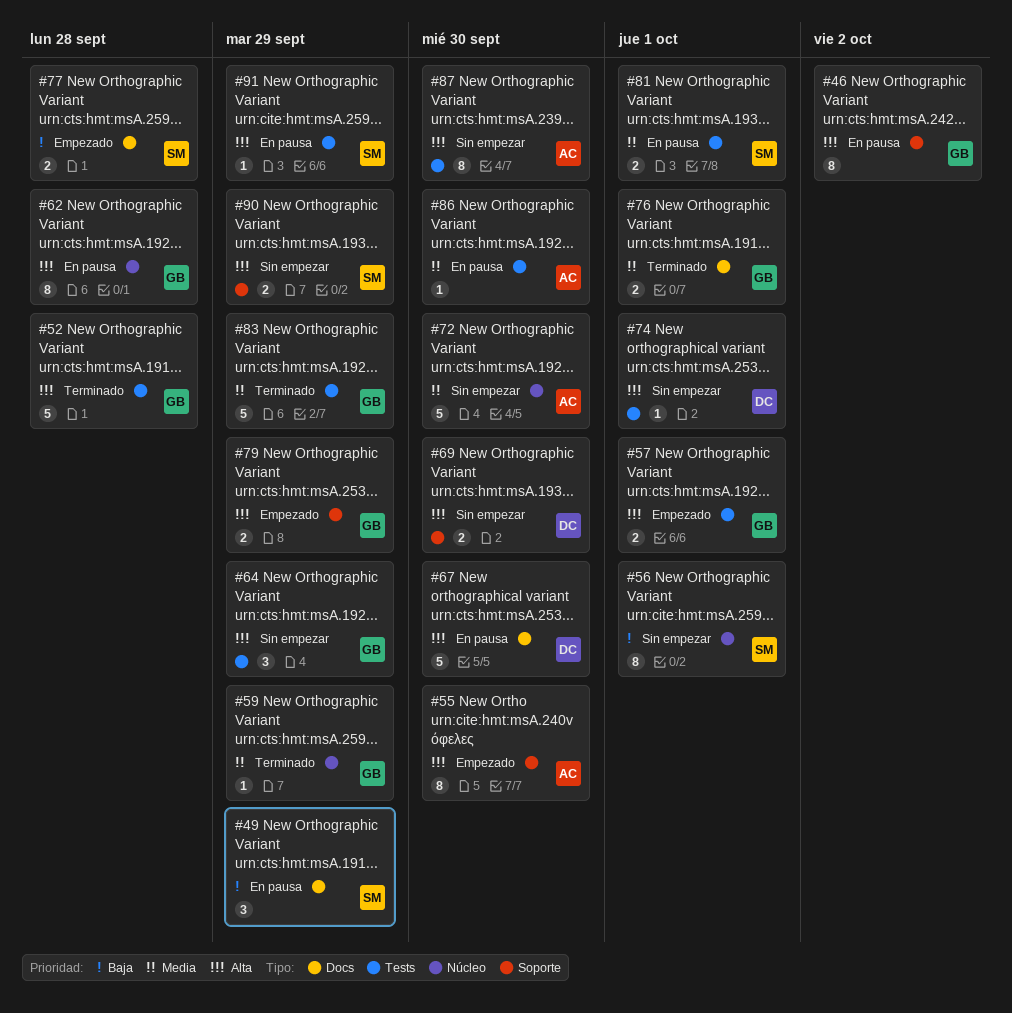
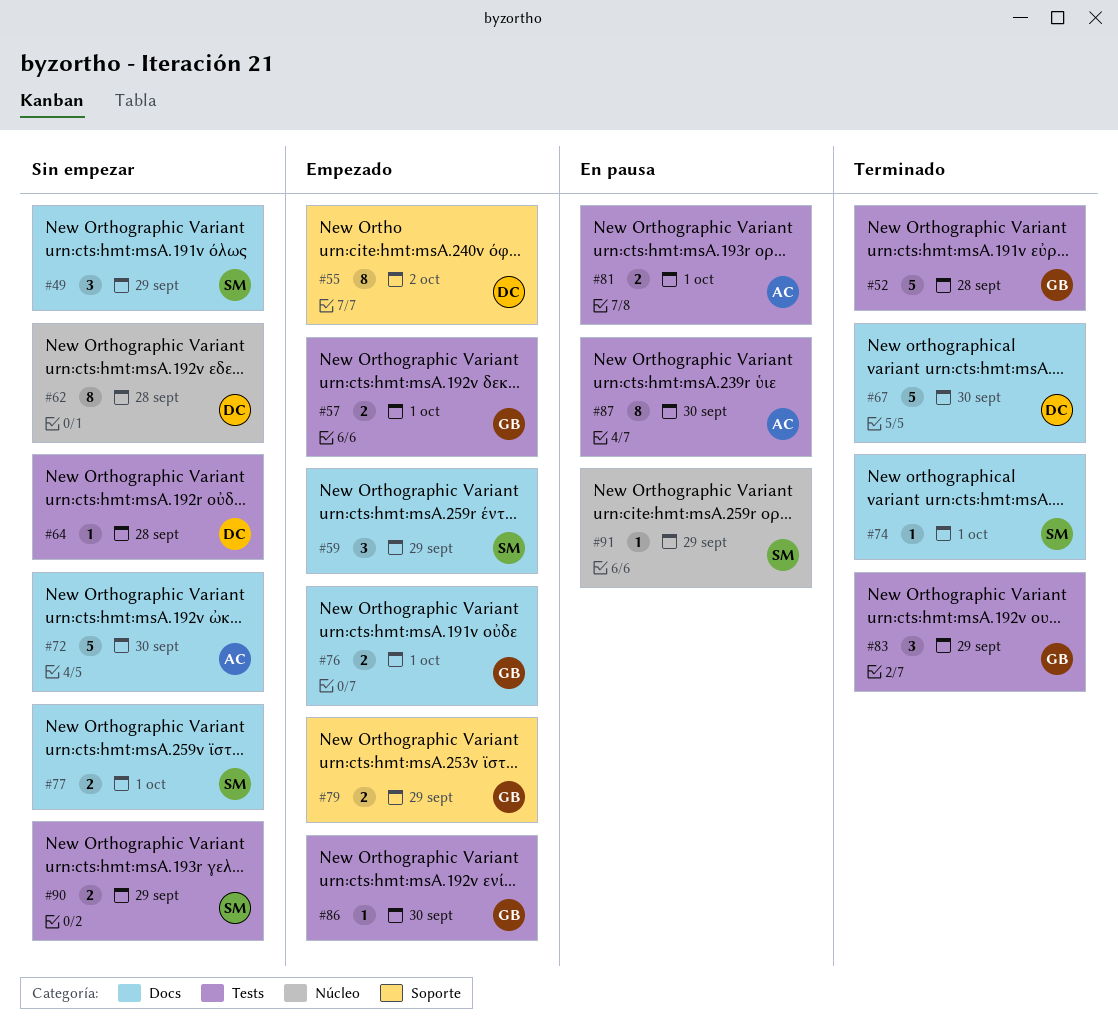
#46: present -> none
#49, status: En pausa -> Sin empezar
#55, owner: AC -> DC
#55, due: Sep 30 -> Oct 2
#56: present -> none
#59, status: Terminado -> Empezado
#59, owner: GB -> SM
#59, label: Núcleo -> Docs
#59, estimate: 1 -> 3
#62, status: En pausa -> Sin empezar
#62, owner: GB -> DC
#64, owner: GB -> DC
#64, estimate: 3 -> 1
#64, due: Sep 29 -> Sep 28
#67, status: En pausa -> Terminado
#69: present -> none
#72, label: Núcleo -> Docs
#74, status: Sin empezar -> Terminado
#74, owner: DC -> SM
#74, label: Tests -> Docs
#76, status: Terminado -> Empezado
#77, status: Empezado -> Sin empezar
#77, due: Sep 28 -> Oct 1
#81, owner: SM -> AC
#83, estimate: 5 -> 3
#86, status: En pausa -> Empezado
#86, owner: AC -> GB
#87, status: Sin empezar -> En pausa
#90, label: Soporte -> Tests
#91, label: Tests -> Núcleo

